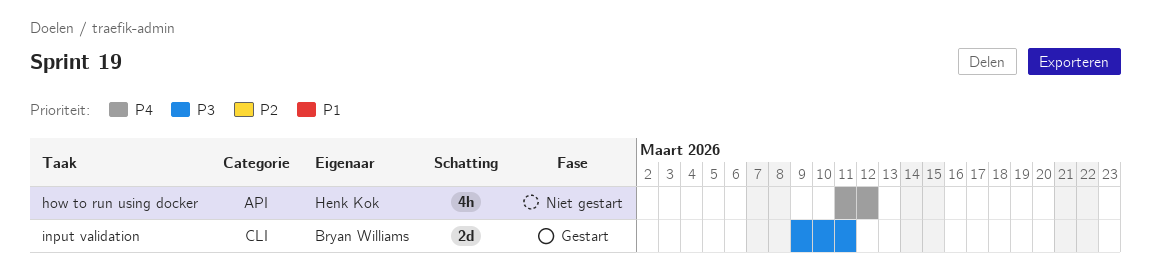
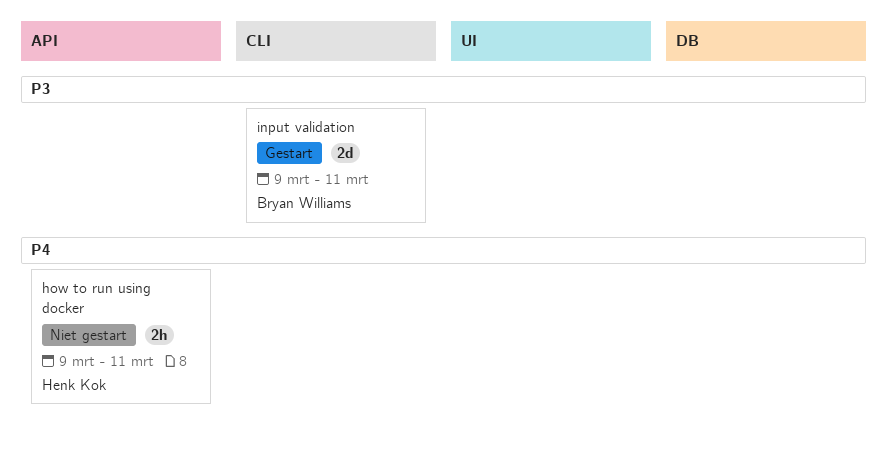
how to run using docker, estimate: 4h -> 2h
how to run using docker, start: Mar 11 -> Mar 9
how to run using docker, due: Mar 12 -> Mar 11

